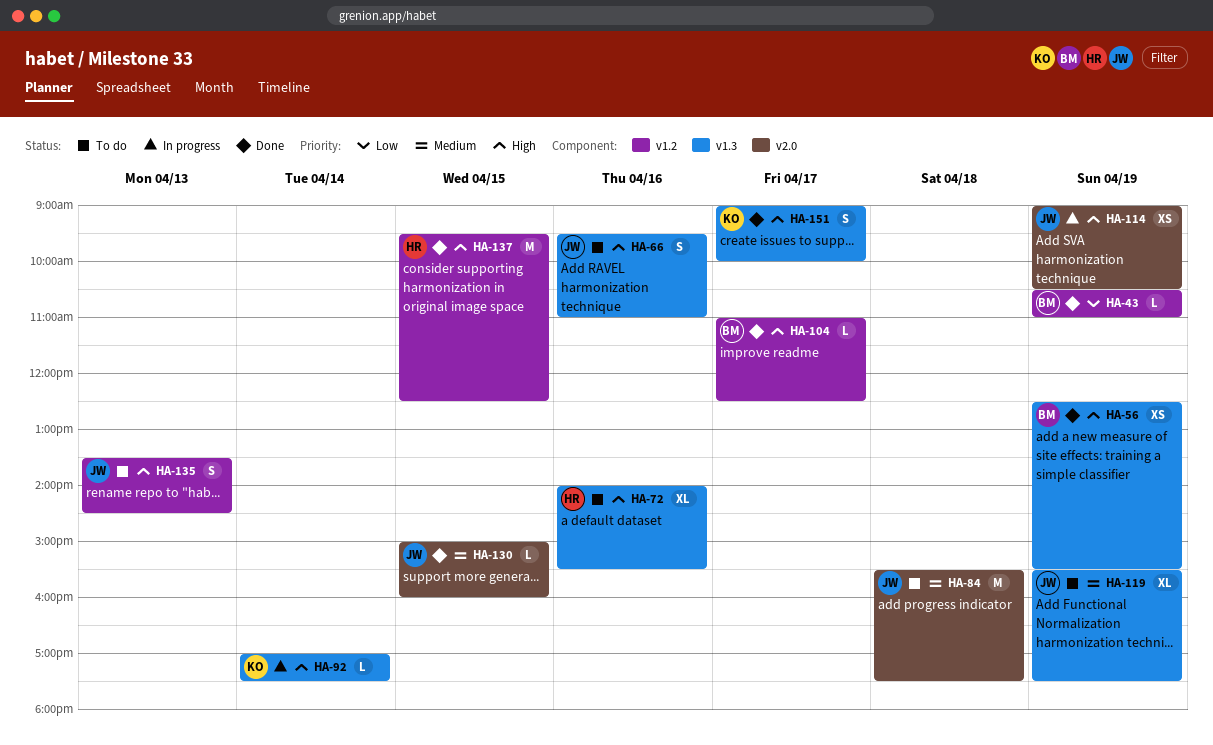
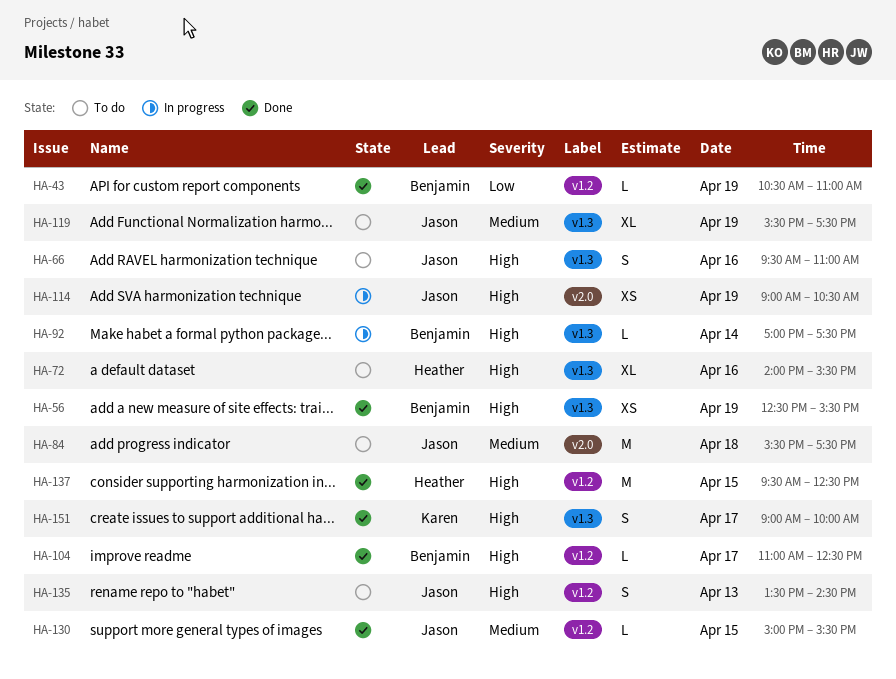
HA-92, owner: Karen -> Benjamin
HA-130, label: v2.0 -> v1.2
HA-130, ends: 16:00 -> 15:30

